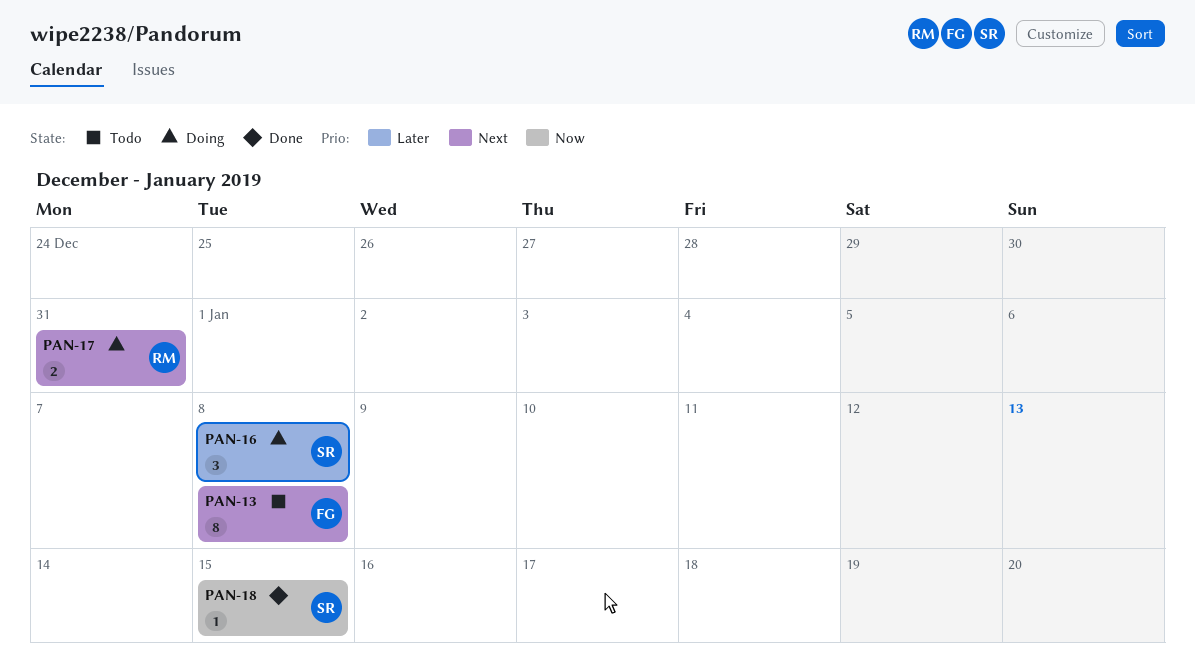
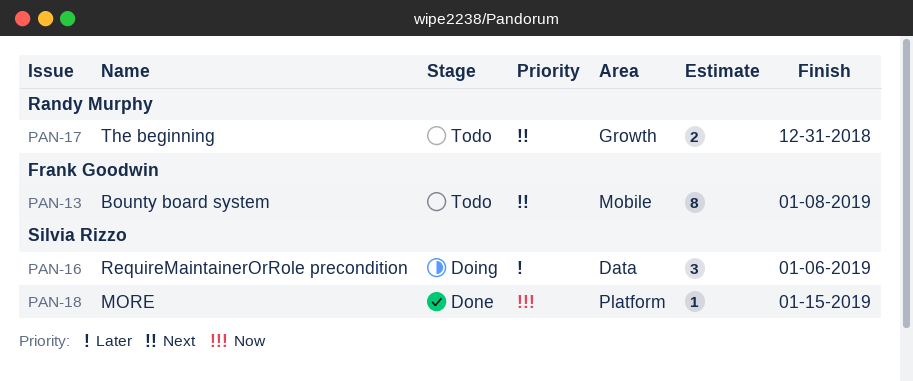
PAN-16, due: Jan 8 -> Jan 6
PAN-17, status: Doing -> Todo

